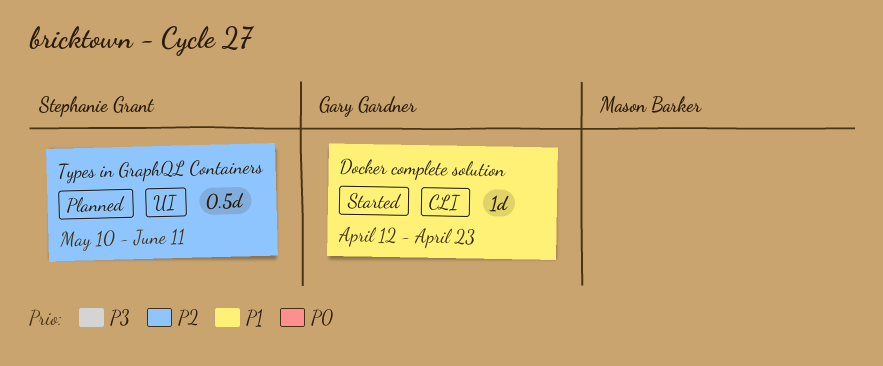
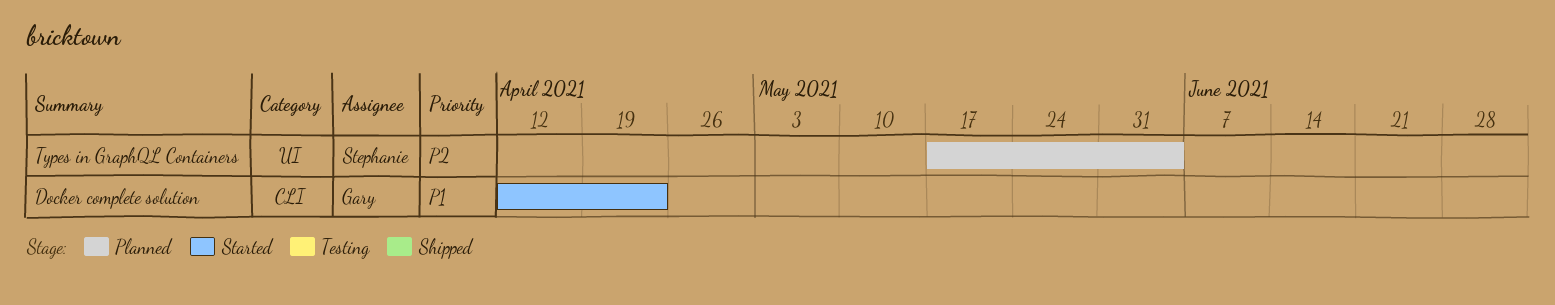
Types in GraphQL Containers, start: May 10 -> May 17
Types in GraphQL Containers, due: Jun 11 -> Jun 4

